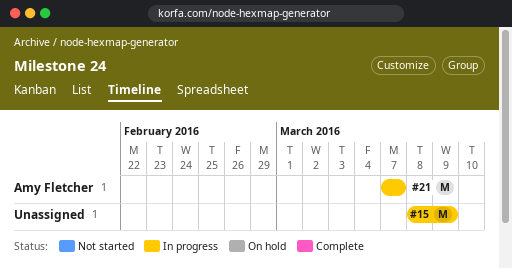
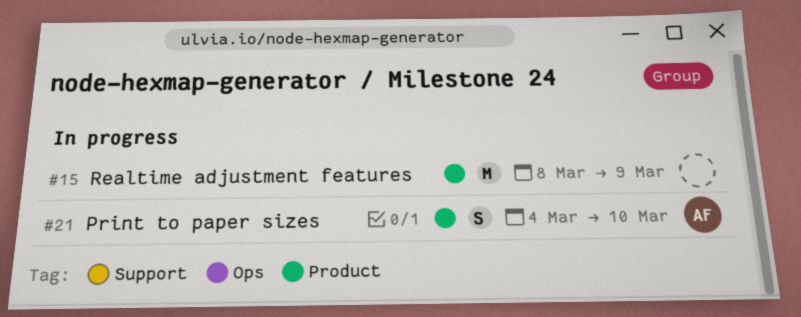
#21, estimate: M -> S
#21, start: Mar 7 -> Mar 4
#21, due: Mar 7 -> Mar 10

